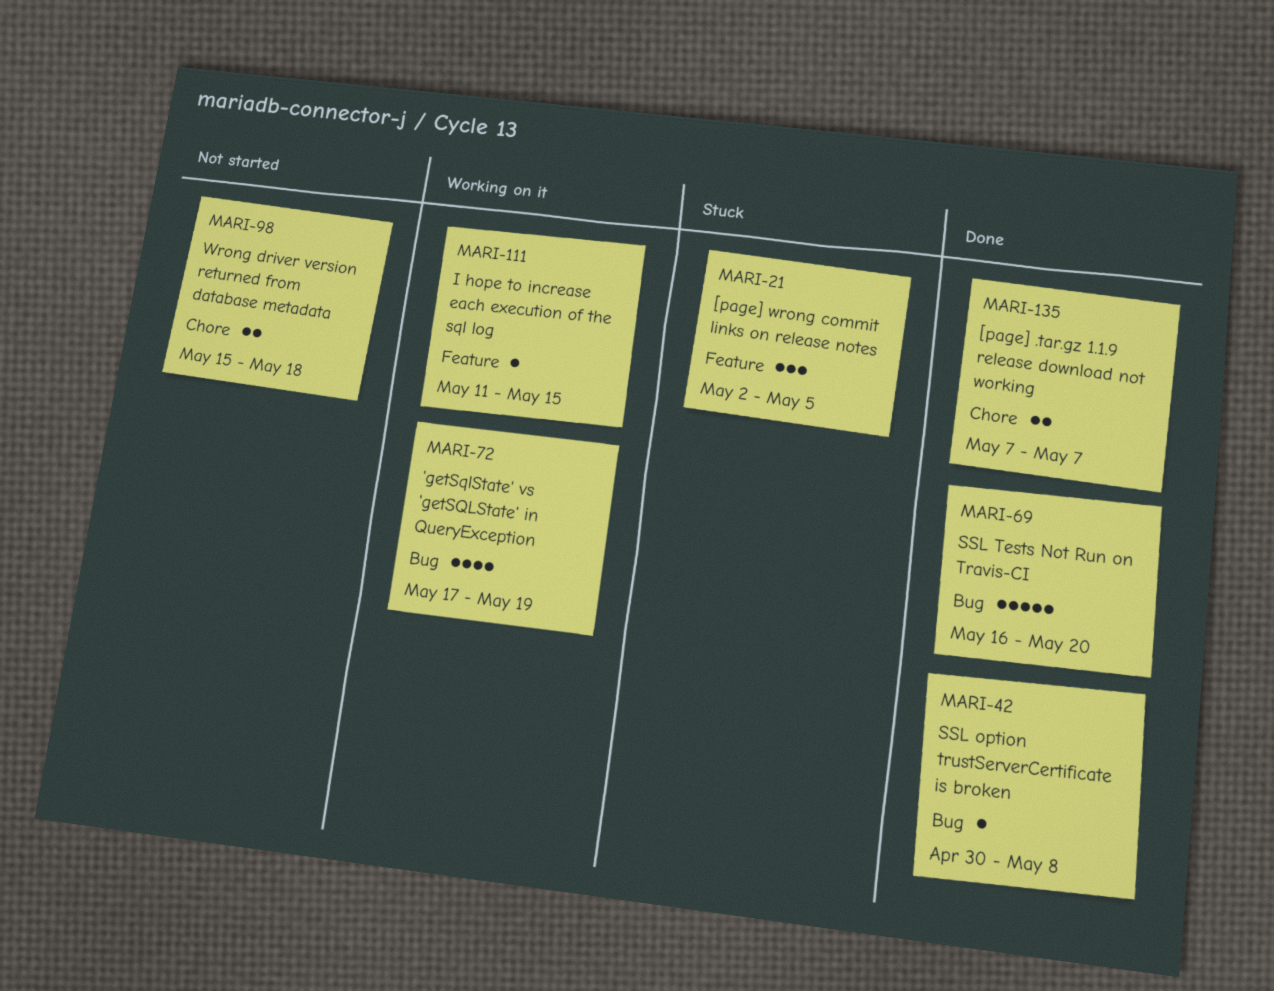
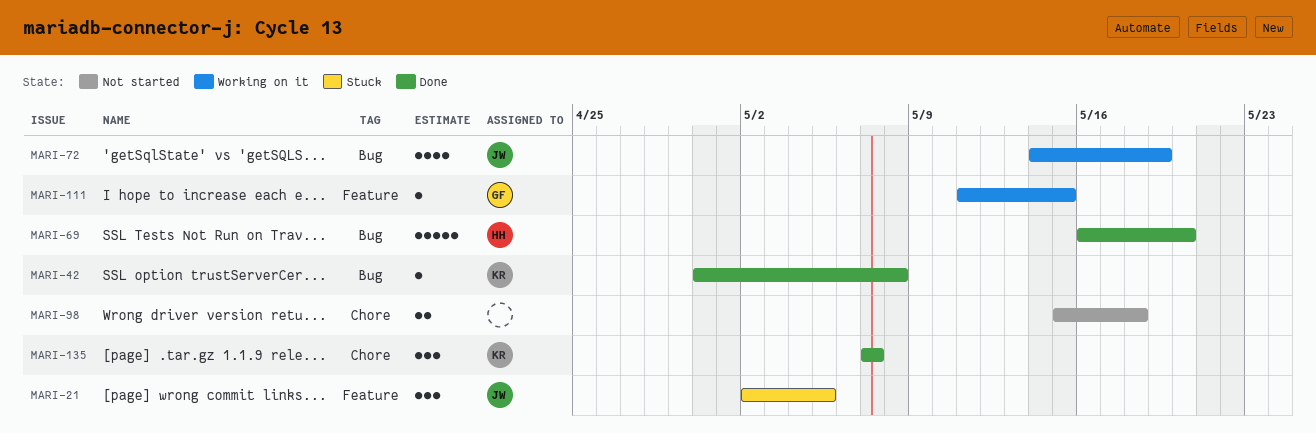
MARI-72, start: May 17 -> May 14
MARI-135, estimate: 2 -> 3

